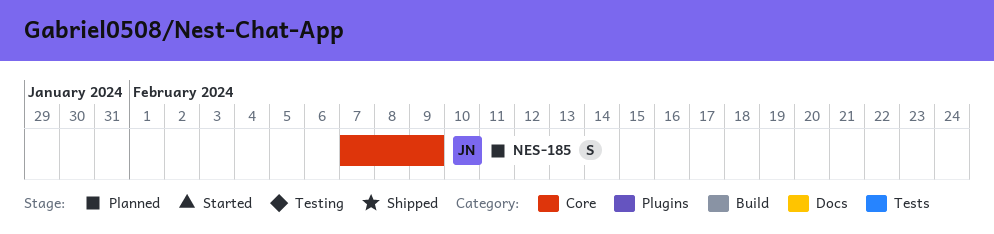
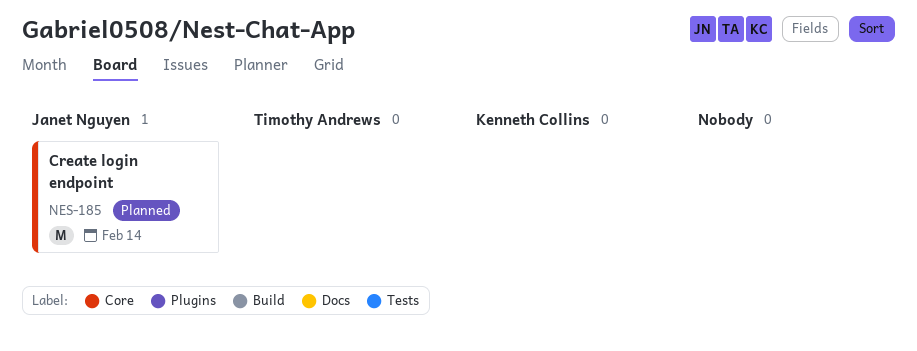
NES-185, estimate: S -> M
NES-185, due: Feb 9 -> Feb 14

